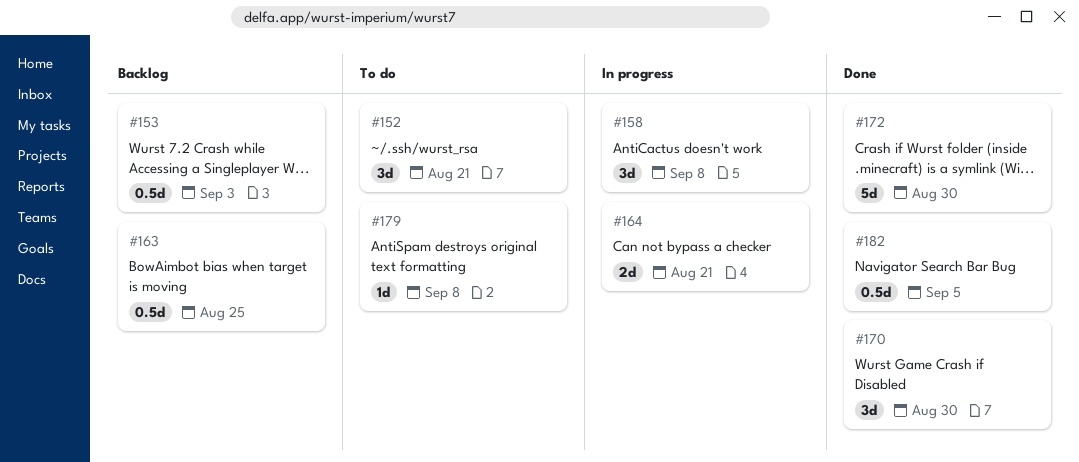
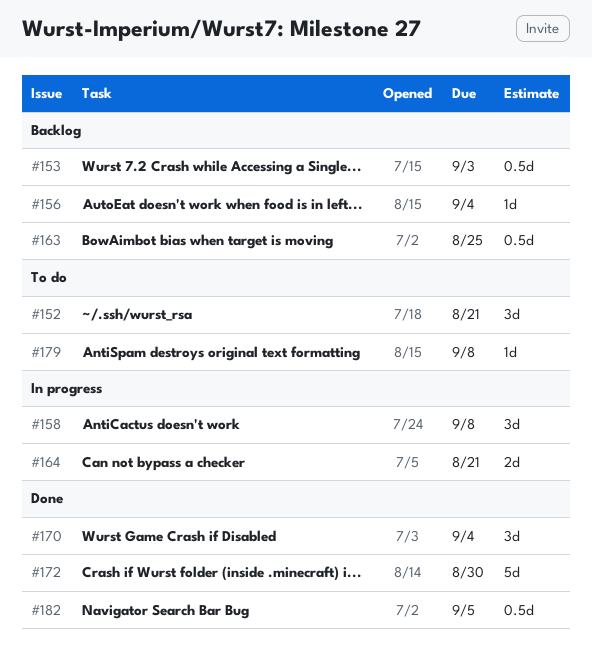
#156: none -> present
#170, due: Aug 30 -> Sep 4

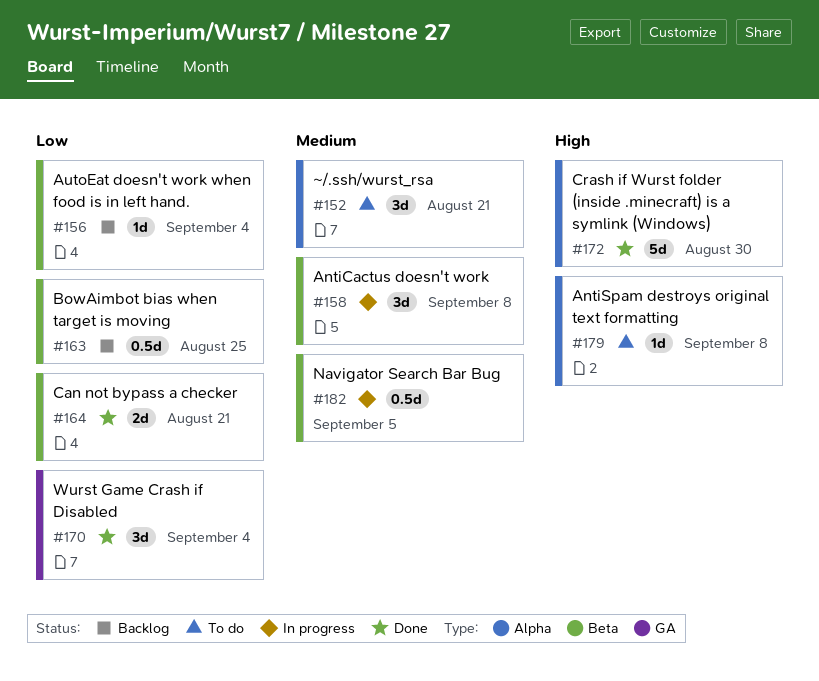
#153: present -> none
#164, status: In progress -> Done
#182, status: Done -> In progress

